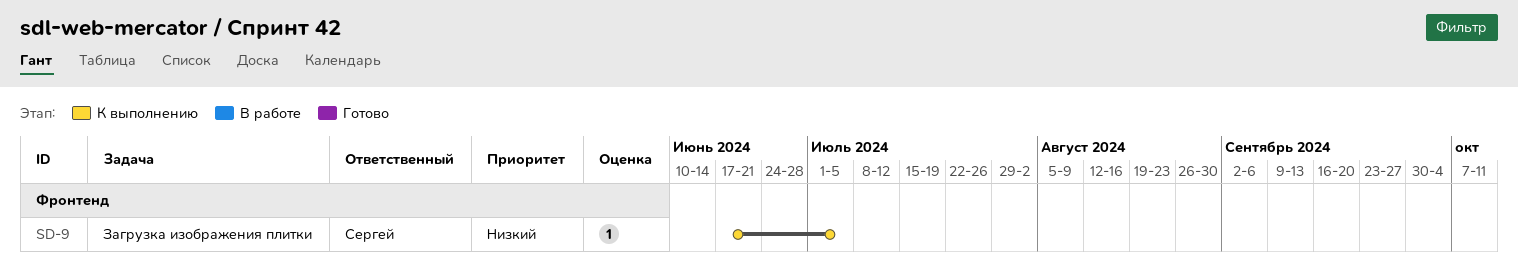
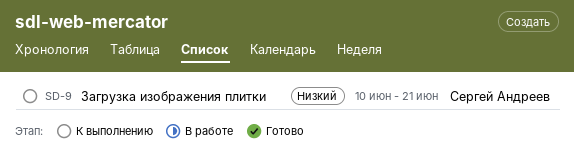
SD-9, start: Jun 17 -> Jun 10
SD-9, due: Jul 5 -> Jun 21

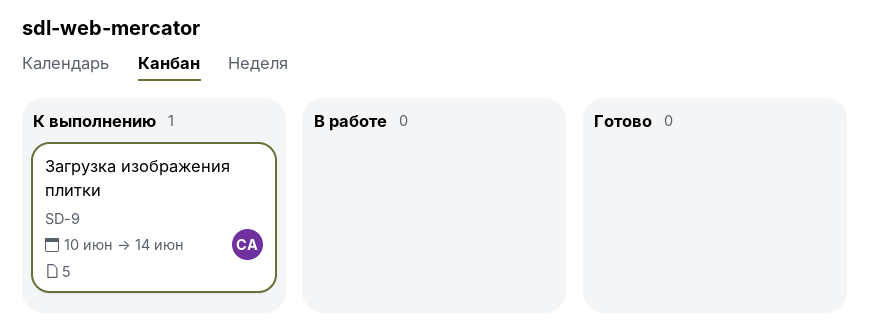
SD-9, due: Jun 21 -> Jun 14

